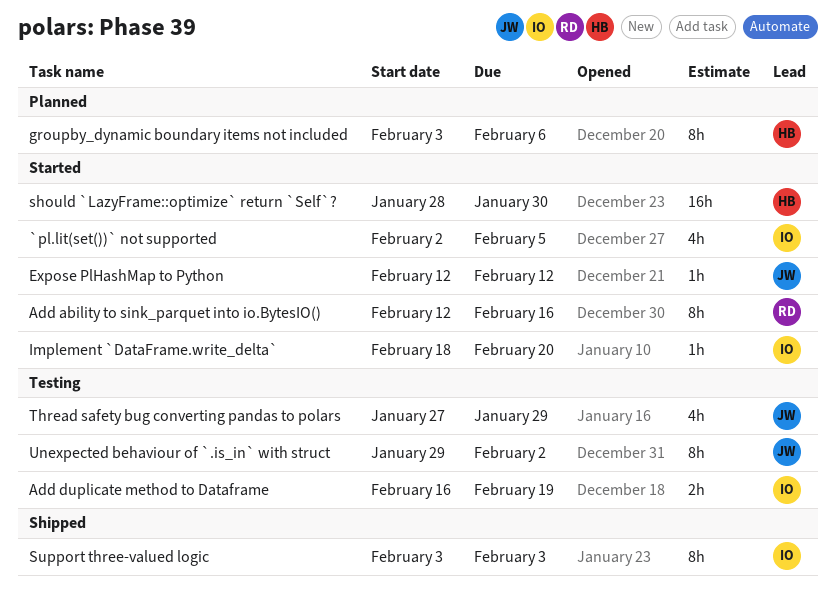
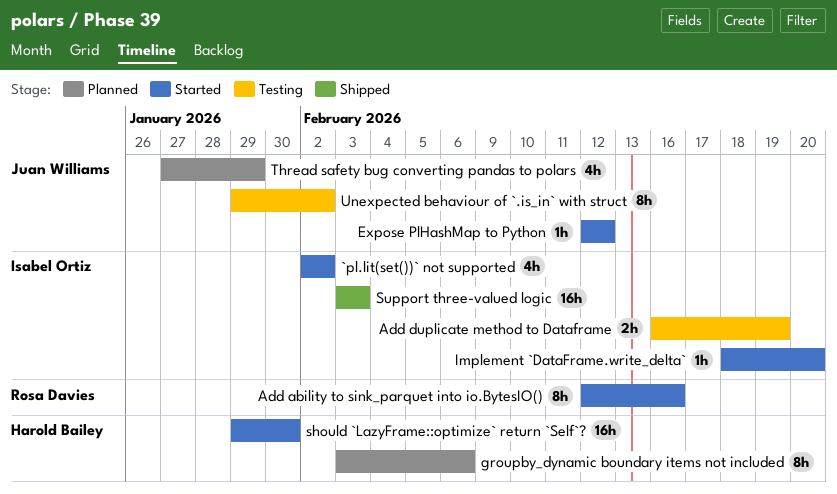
`pl.lit(set())` not supported, due: Feb 5 -> Feb 2
should `LazyFrame::optimize` return `Self`?, start: Jan 28 -> Jan 29
Support three-valued logic, estimate: 8h -> 16h
Thread safety bug converting pandas to polars, status: Testing -> Planned

